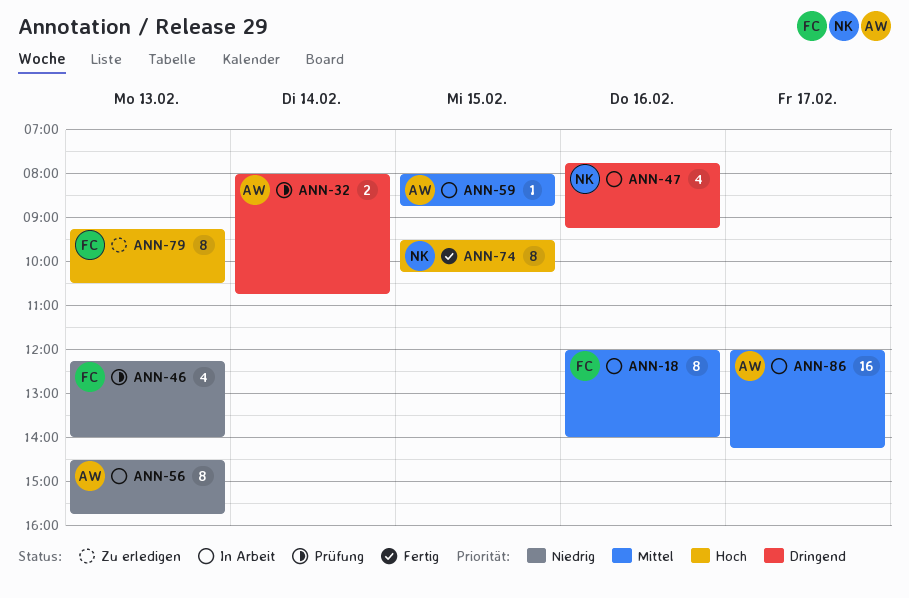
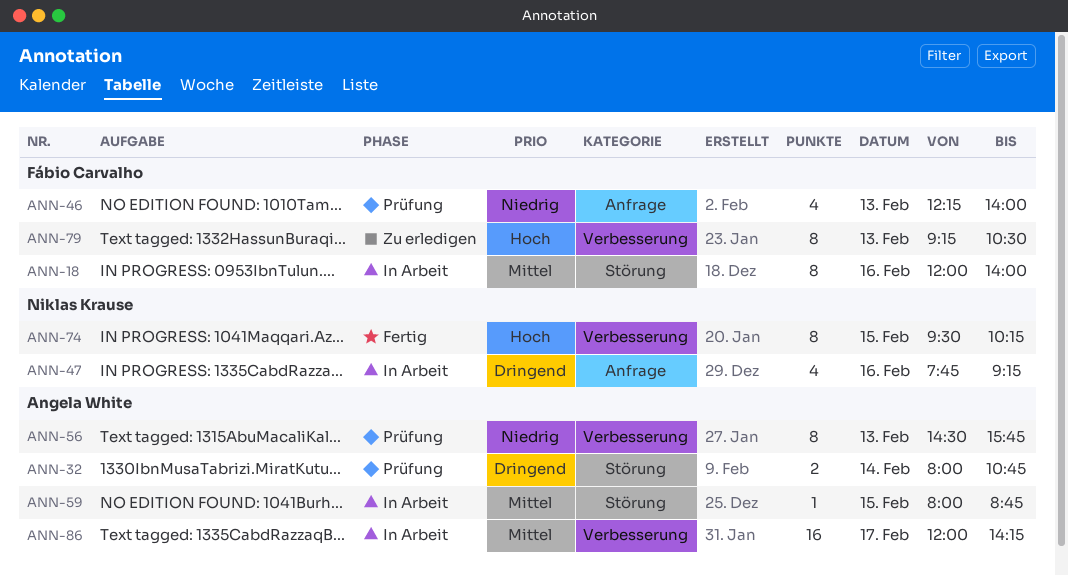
ANN-56, status: In Arbeit -> Prüfung

